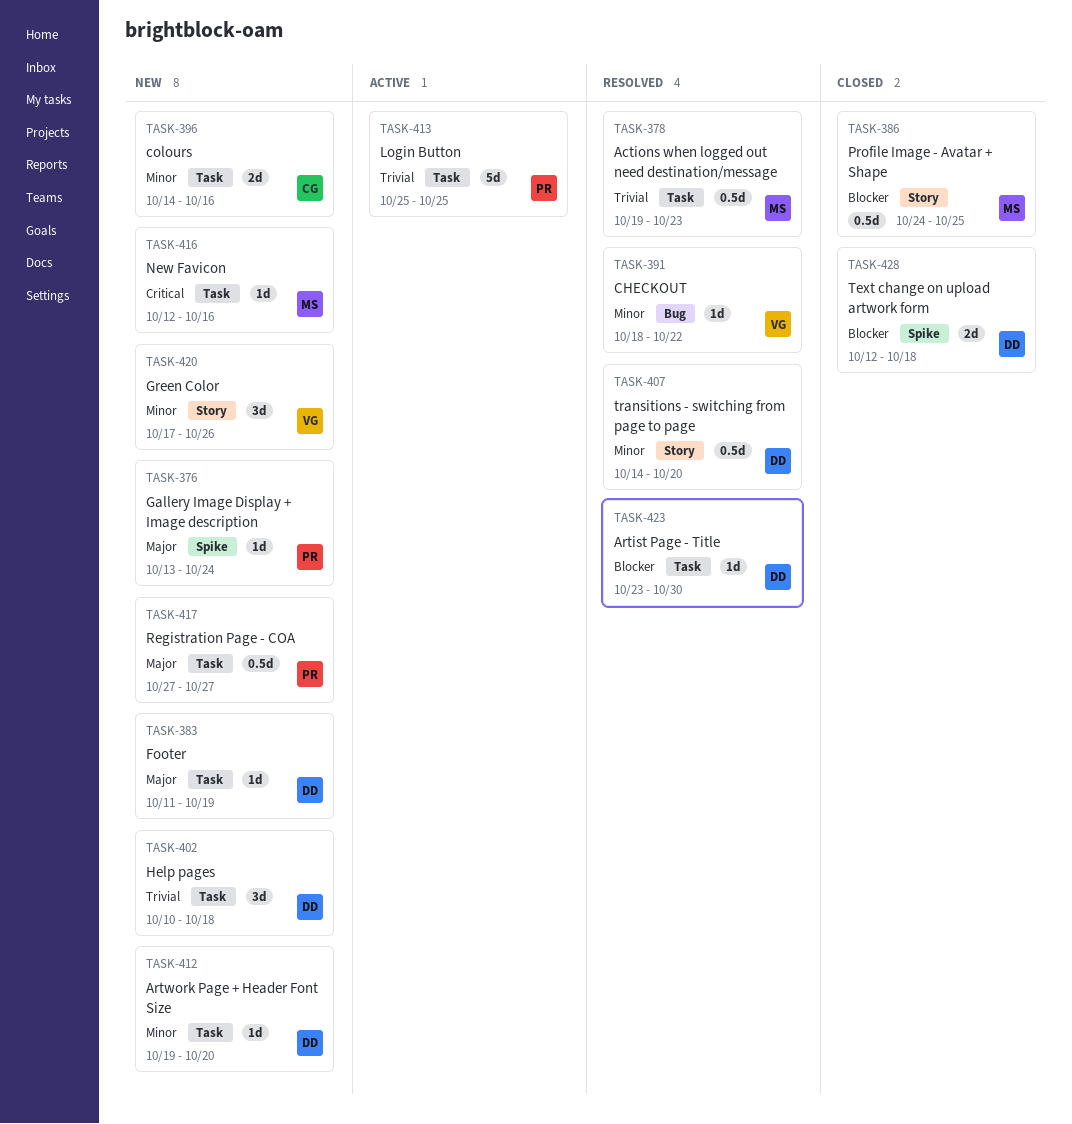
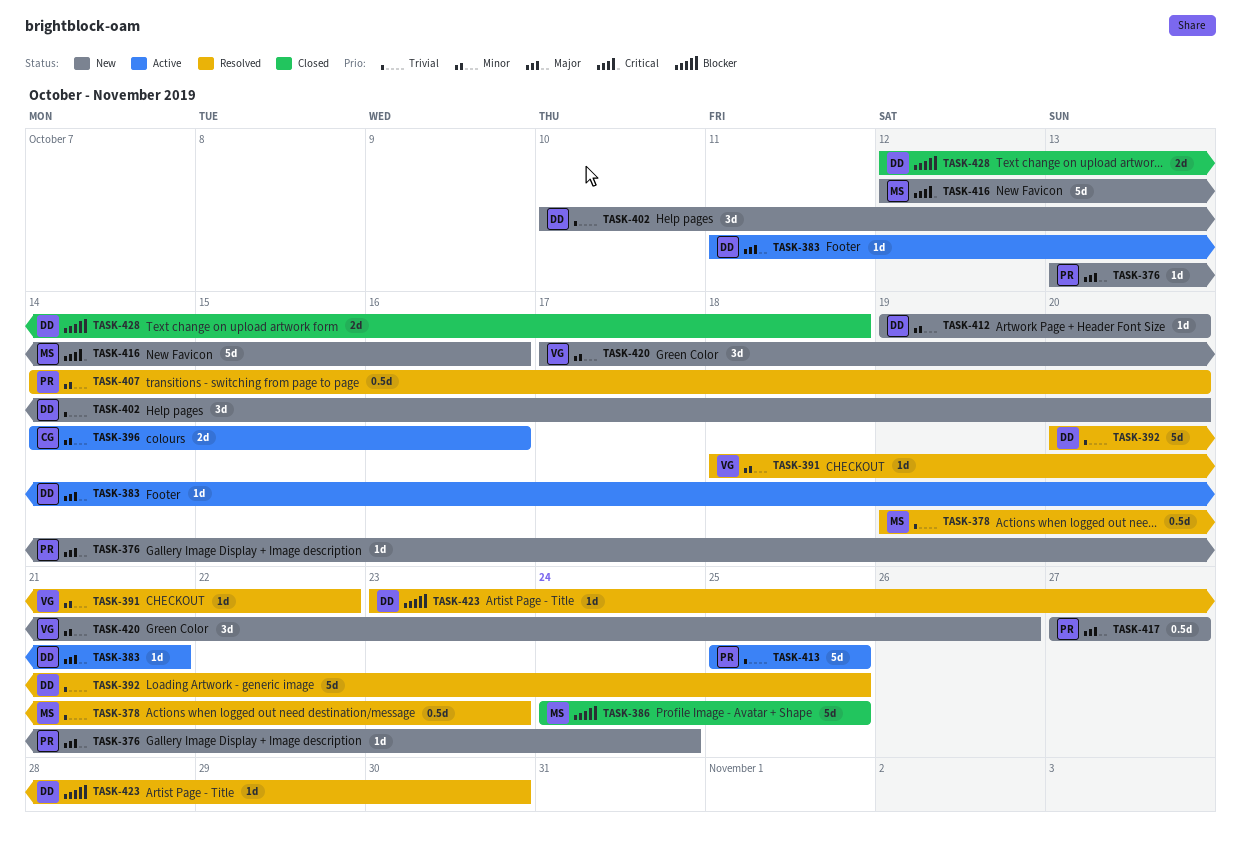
TASK-383, status: New -> Active
TASK-383, due: Oct 19 -> Oct 21
TASK-386, estimate: 0.5d -> 5d
TASK-392: none -> present
TASK-396, status: New -> Active
TASK-402, due: Oct 18 -> Oct 20
TASK-407, owner: DD -> PR
TASK-416, estimate: 1d -> 5d

